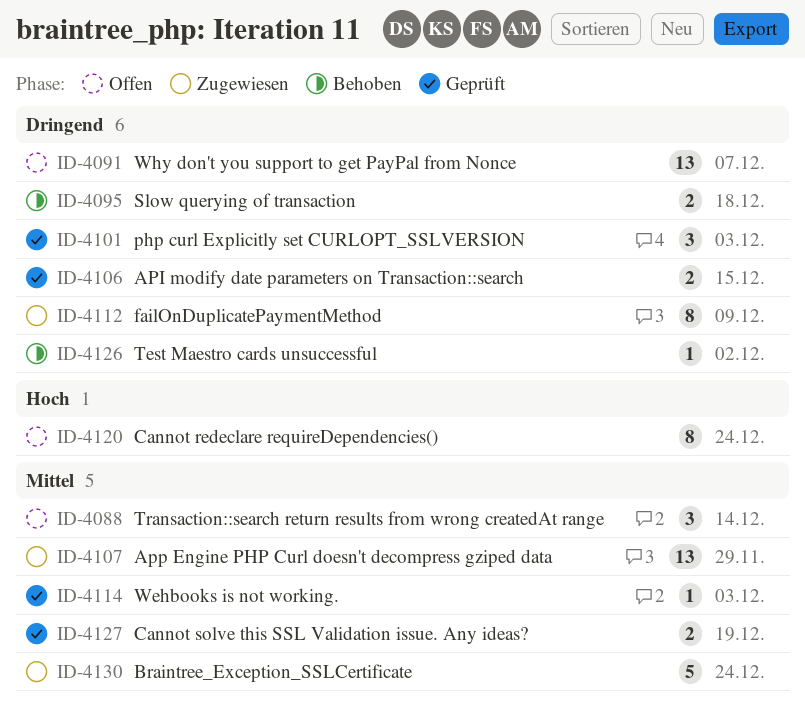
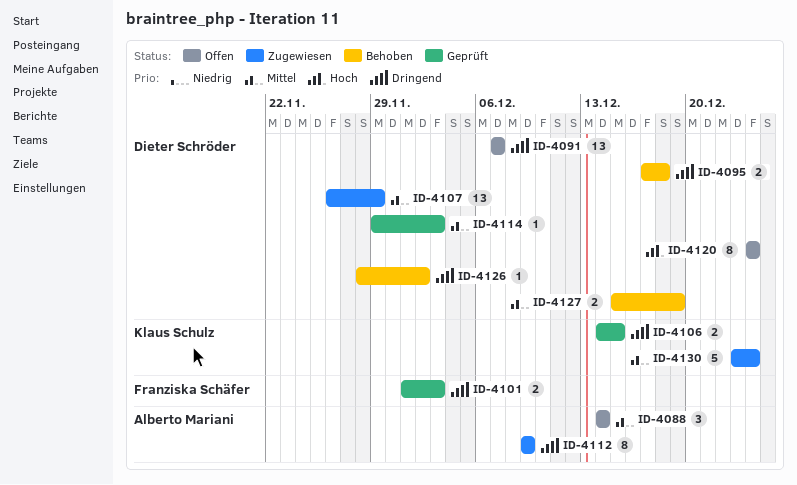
ID-4101, estimate: 3 -> 2
ID-4127, status: Geprüft -> Behoben

